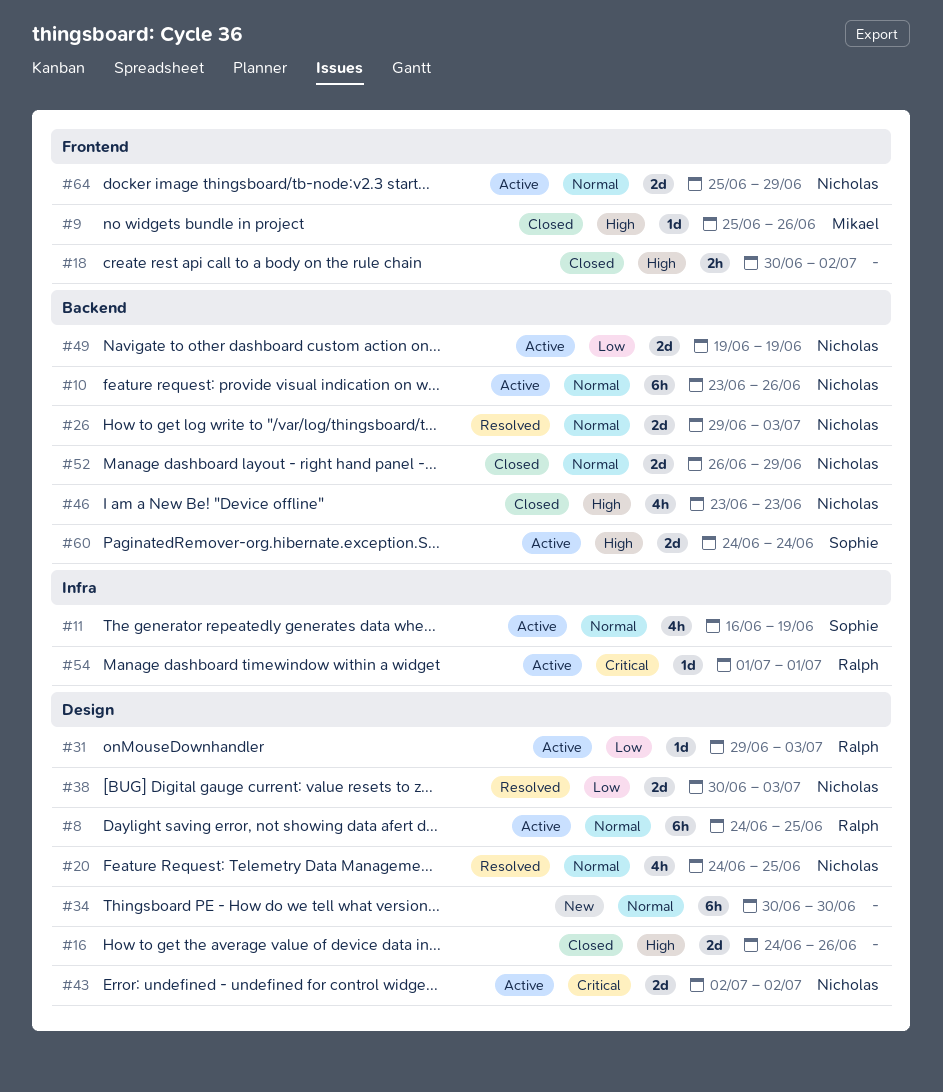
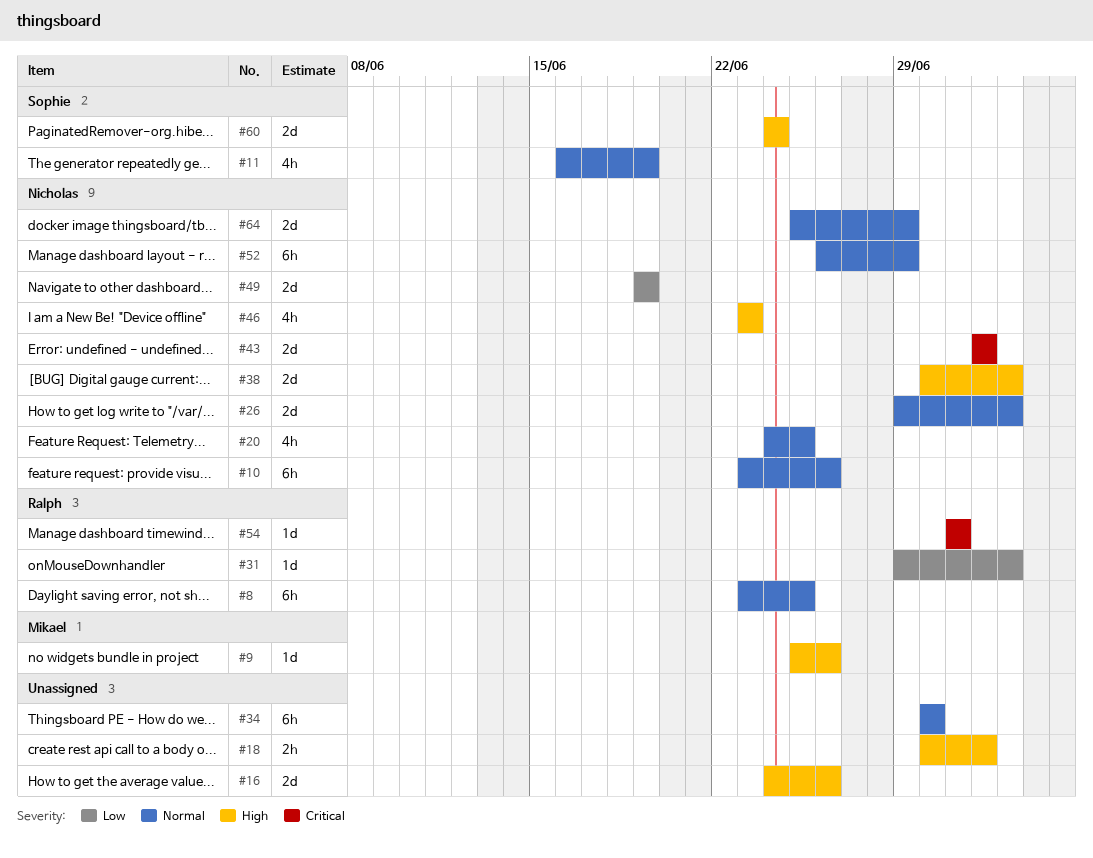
#8, start: Jun 24 -> Jun 23
#38, priority: Low -> High
#52, estimate: 2d -> 6h

